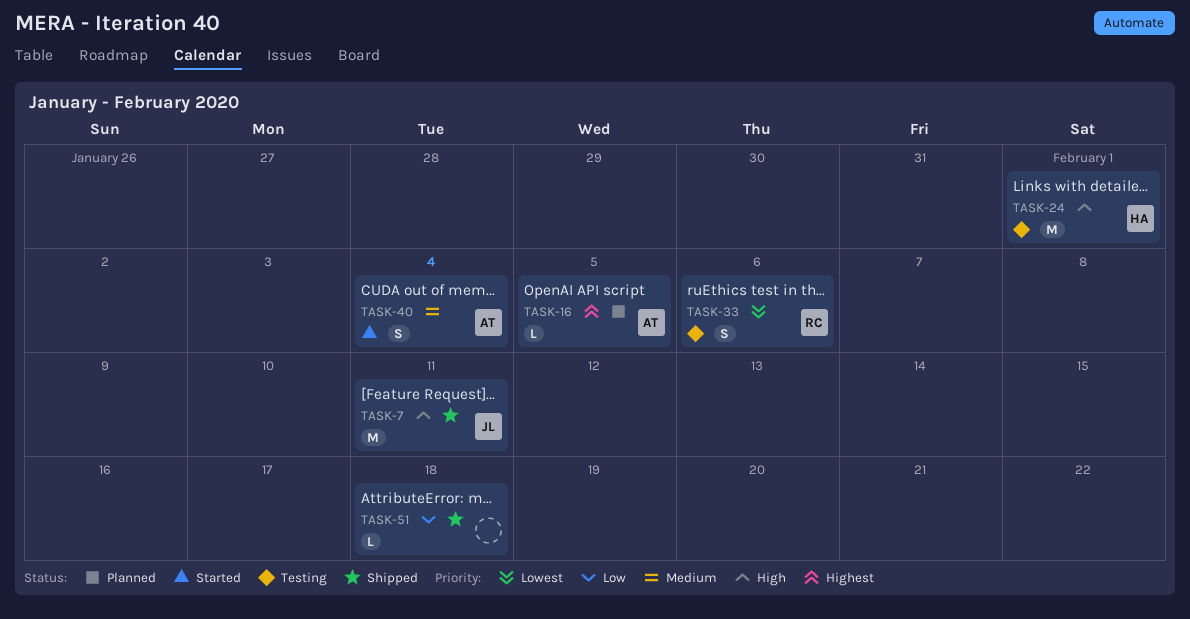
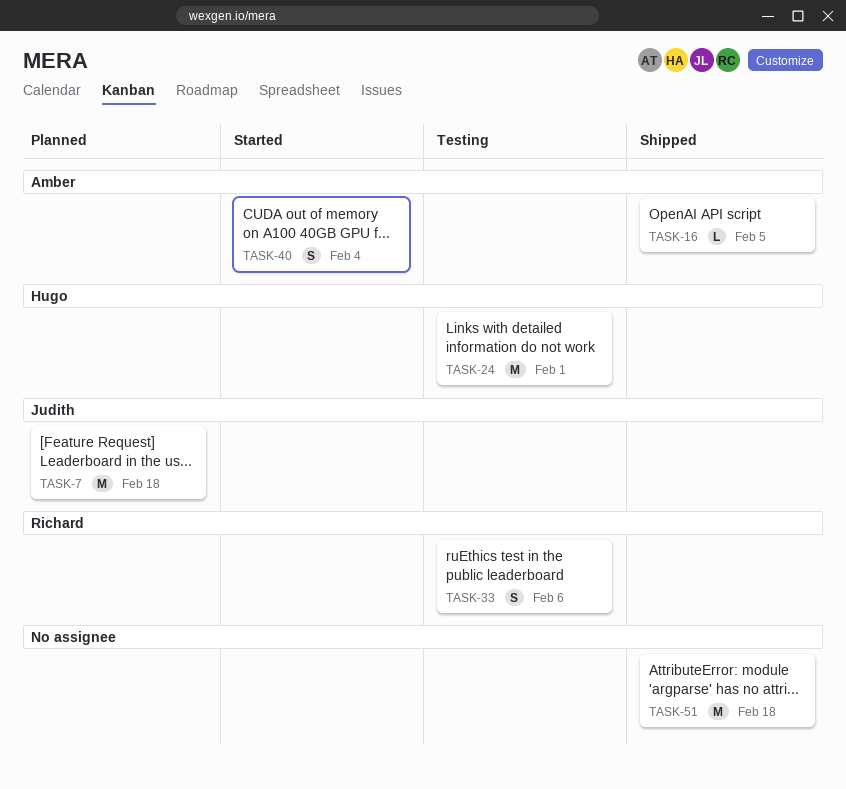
TASK-7, status: Shipped -> Planned
TASK-7, due: Feb 11 -> Feb 18
TASK-16, status: Planned -> Shipped
TASK-51, estimate: L -> M

